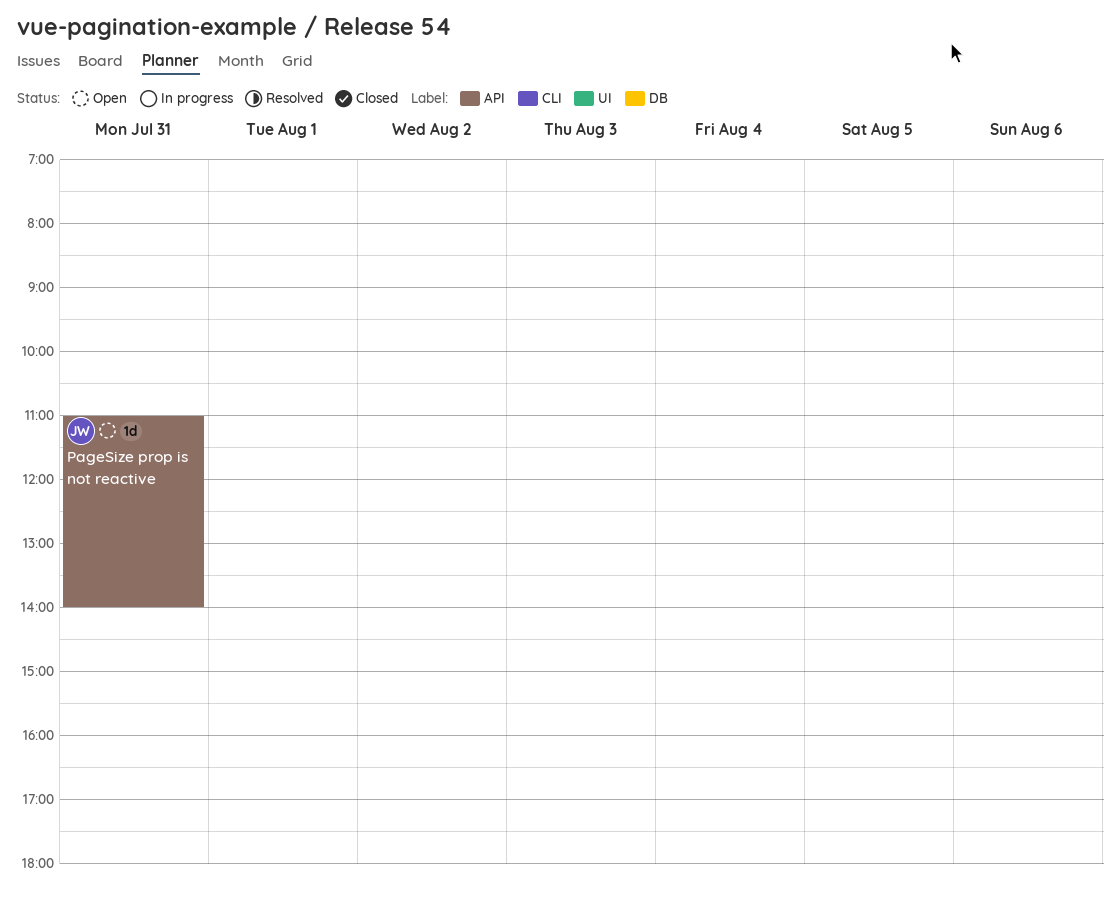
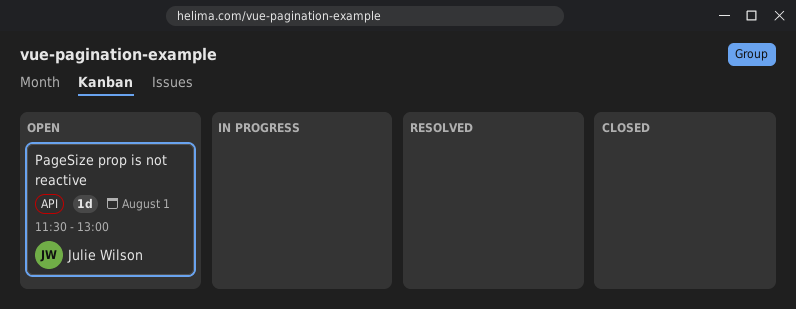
PageSize prop is not reactive, day: Jul 31 -> Aug 1
PageSize prop is not reactive, begins: 11:00 -> 11:30
PageSize prop is not reactive, ends: 14:00 -> 13:00

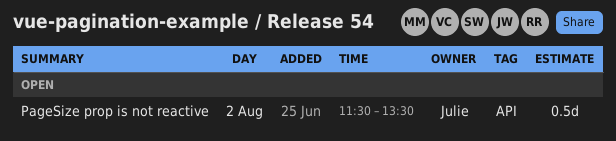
PageSize prop is not reactive, estimate: 1d -> 0.5d
PageSize prop is not reactive, day: Aug 1 -> Aug 2
PageSize prop is not reactive, ends: 13:00 -> 13:30

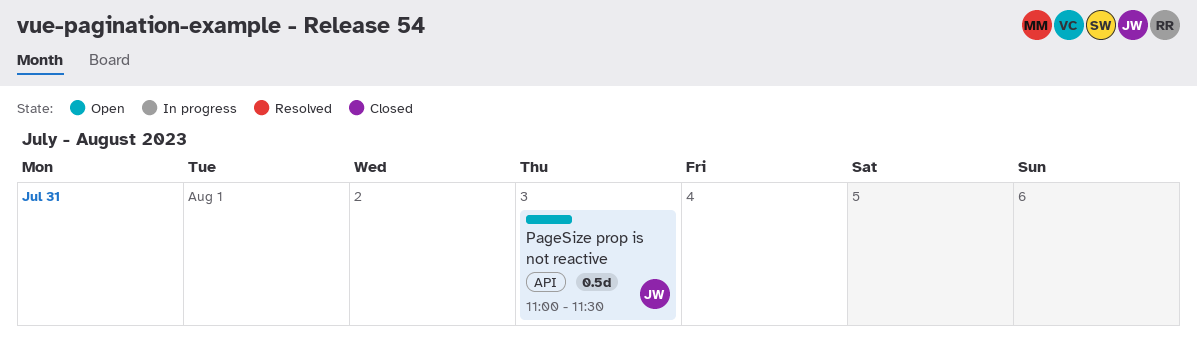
PageSize prop is not reactive, day: Aug 2 -> Aug 3
PageSize prop is not reactive, begins: 11:30 -> 11:00
PageSize prop is not reactive, ends: 13:30 -> 11:30

